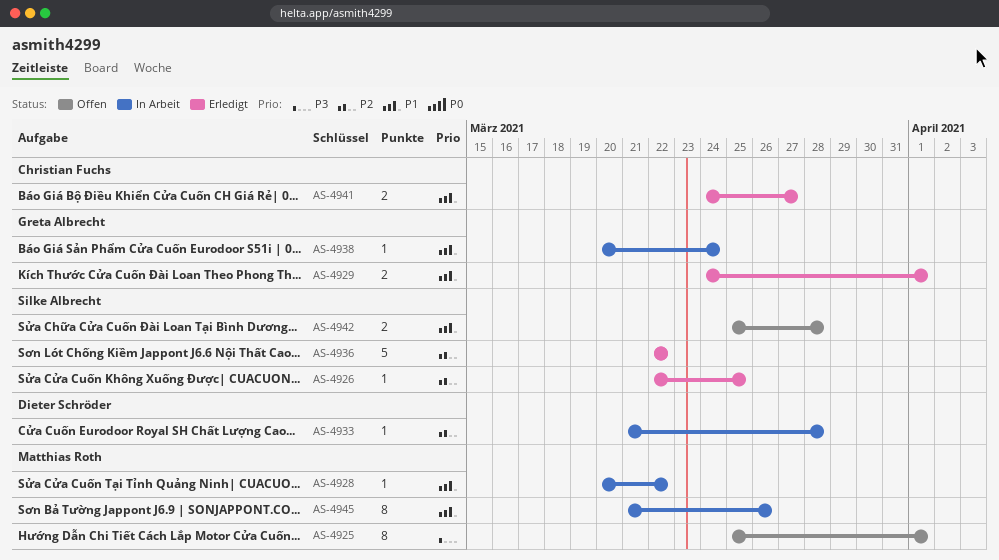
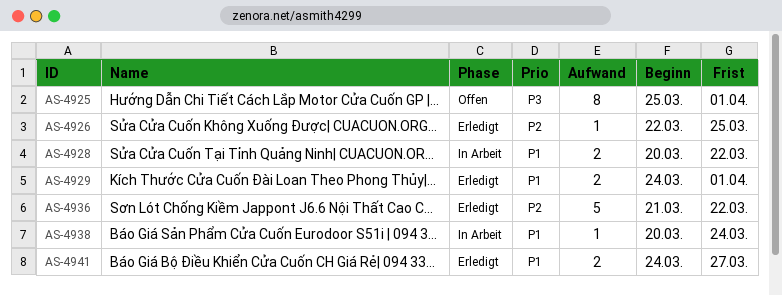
AS-4928, estimate: 1 -> 2
AS-4933: present -> none
AS-4936, start: Mar 22 -> Mar 21
AS-4942: present -> none
AS-4945: present -> none

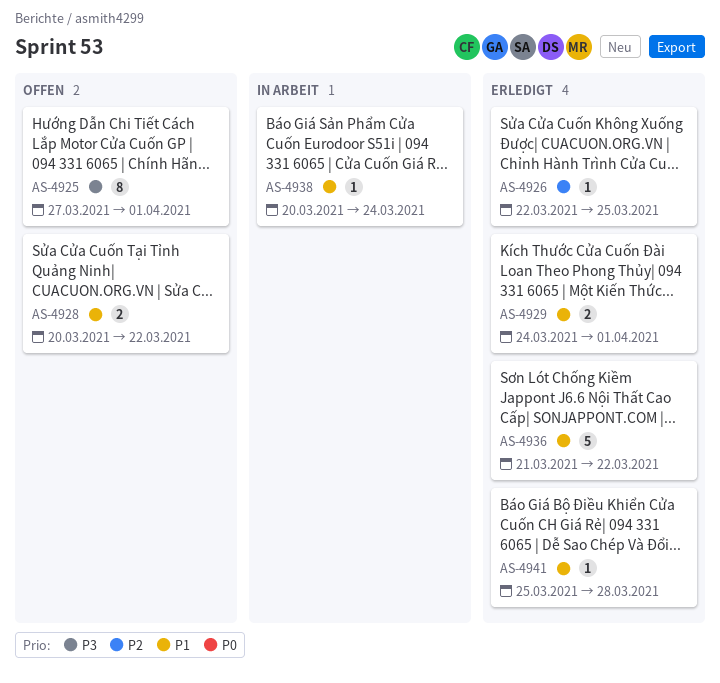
AS-4925, start: Mar 25 -> Mar 27
AS-4928, status: In Arbeit -> Offen
AS-4936, priority: P2 -> P1
AS-4941, estimate: 2 -> 1
AS-4941, start: Mar 24 -> Mar 25
AS-4941, due: Mar 27 -> Mar 28

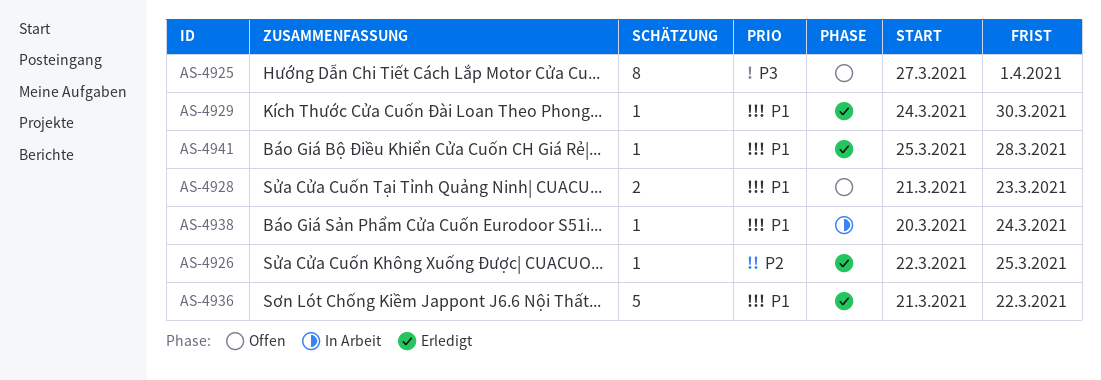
AS-4928, start: Mar 20 -> Mar 21
AS-4928, due: Mar 22 -> Mar 23
AS-4929, estimate: 2 -> 1
AS-4929, due: Apr 1 -> Mar 30

